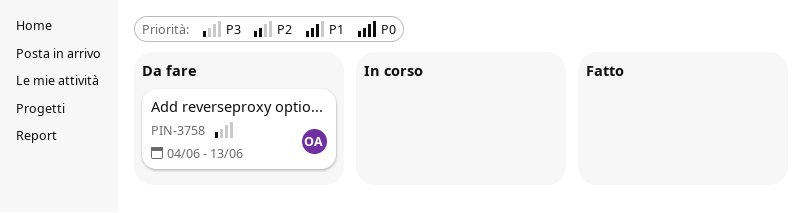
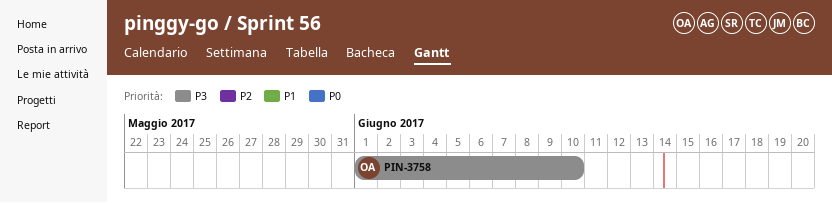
PIN-3758, start: Jun 4 -> Jun 1
PIN-3758, due: Jun 13 -> Jun 10

